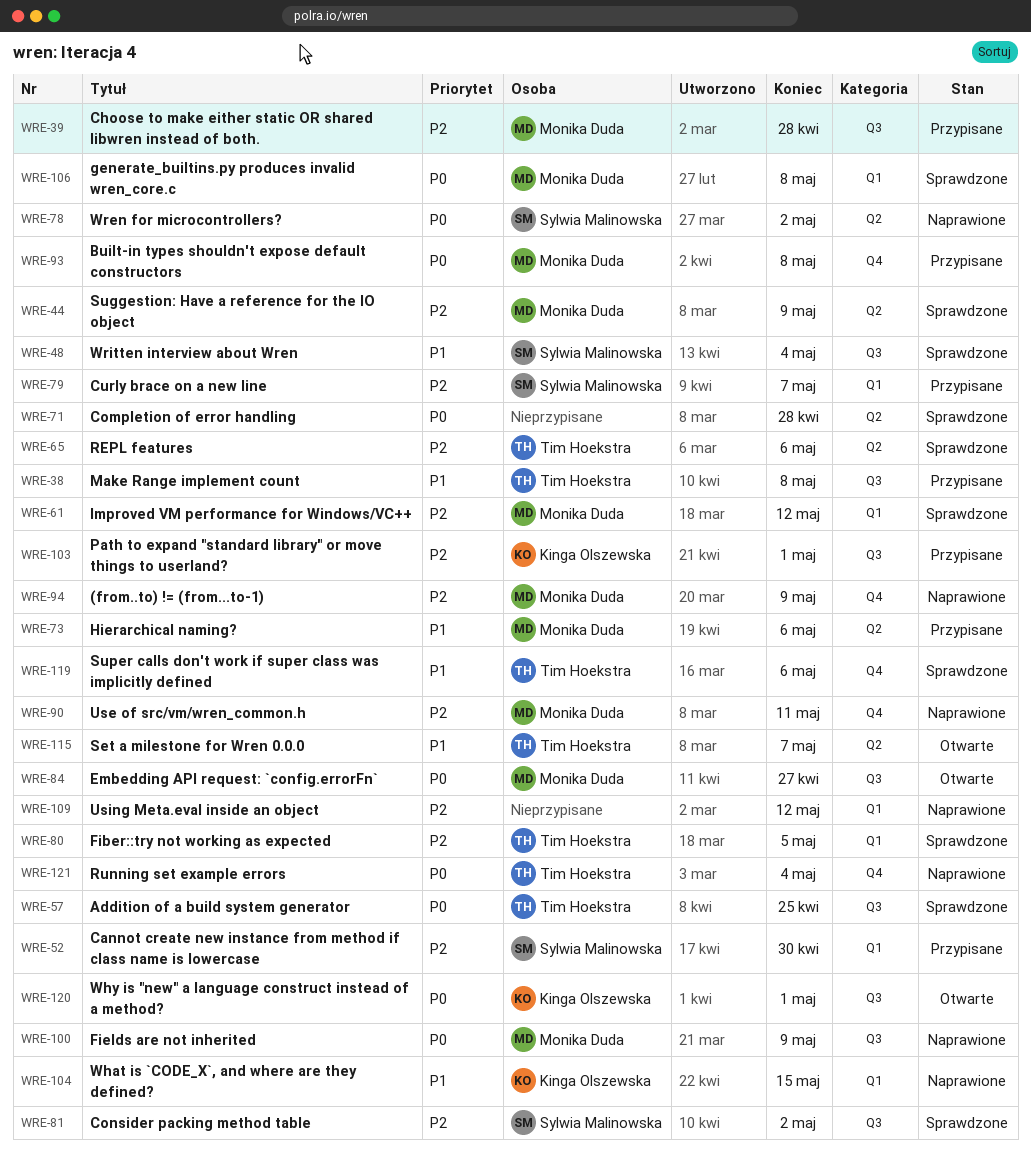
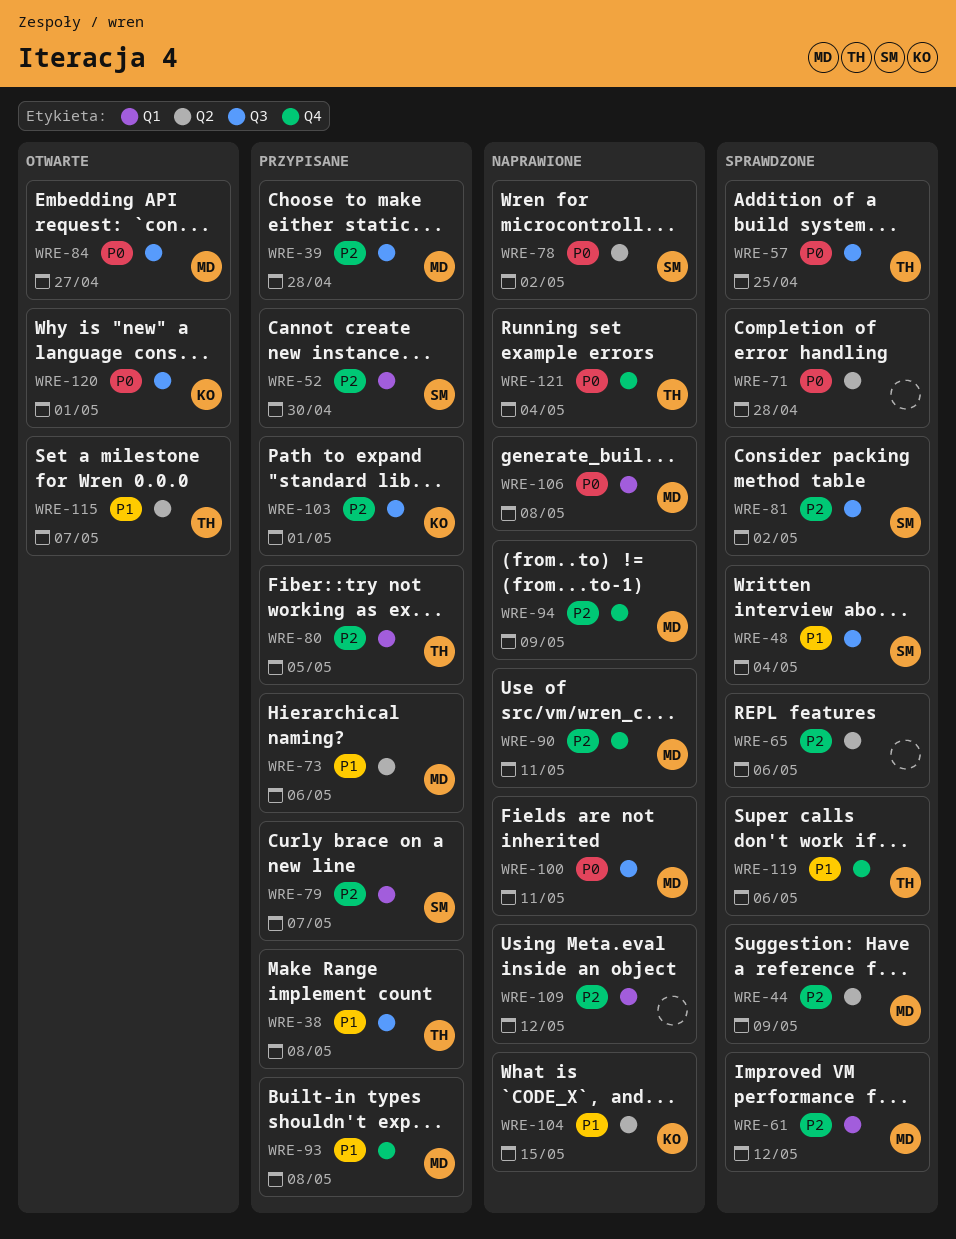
WRE-65, owner: Tim Hoekstra -> none
WRE-80, status: Sprawdzone -> Przypisane
WRE-93, priority: P0 -> P1
WRE-100, due: May 9 -> May 11
WRE-104, label: Q1 -> Q2
WRE-106, status: Sprawdzone -> Naprawione

